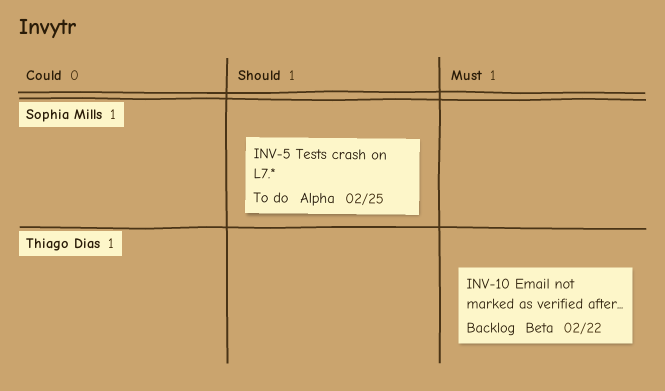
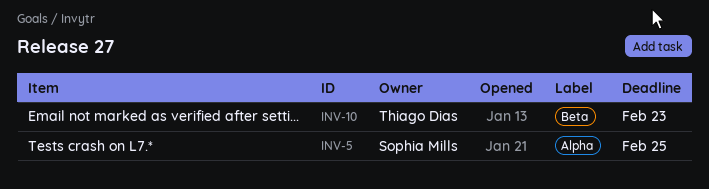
INV-10, due: Feb 22 -> Feb 23

